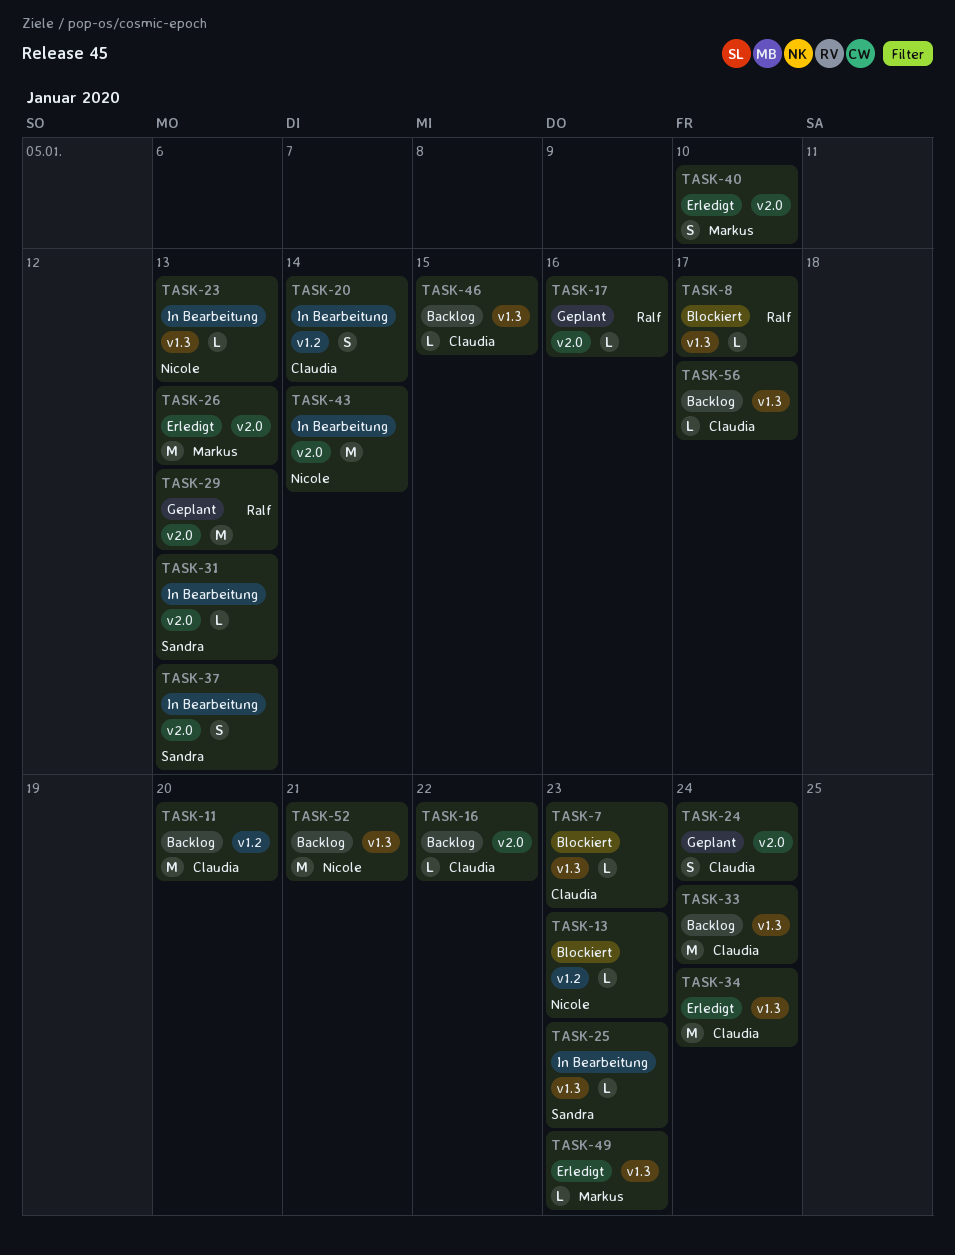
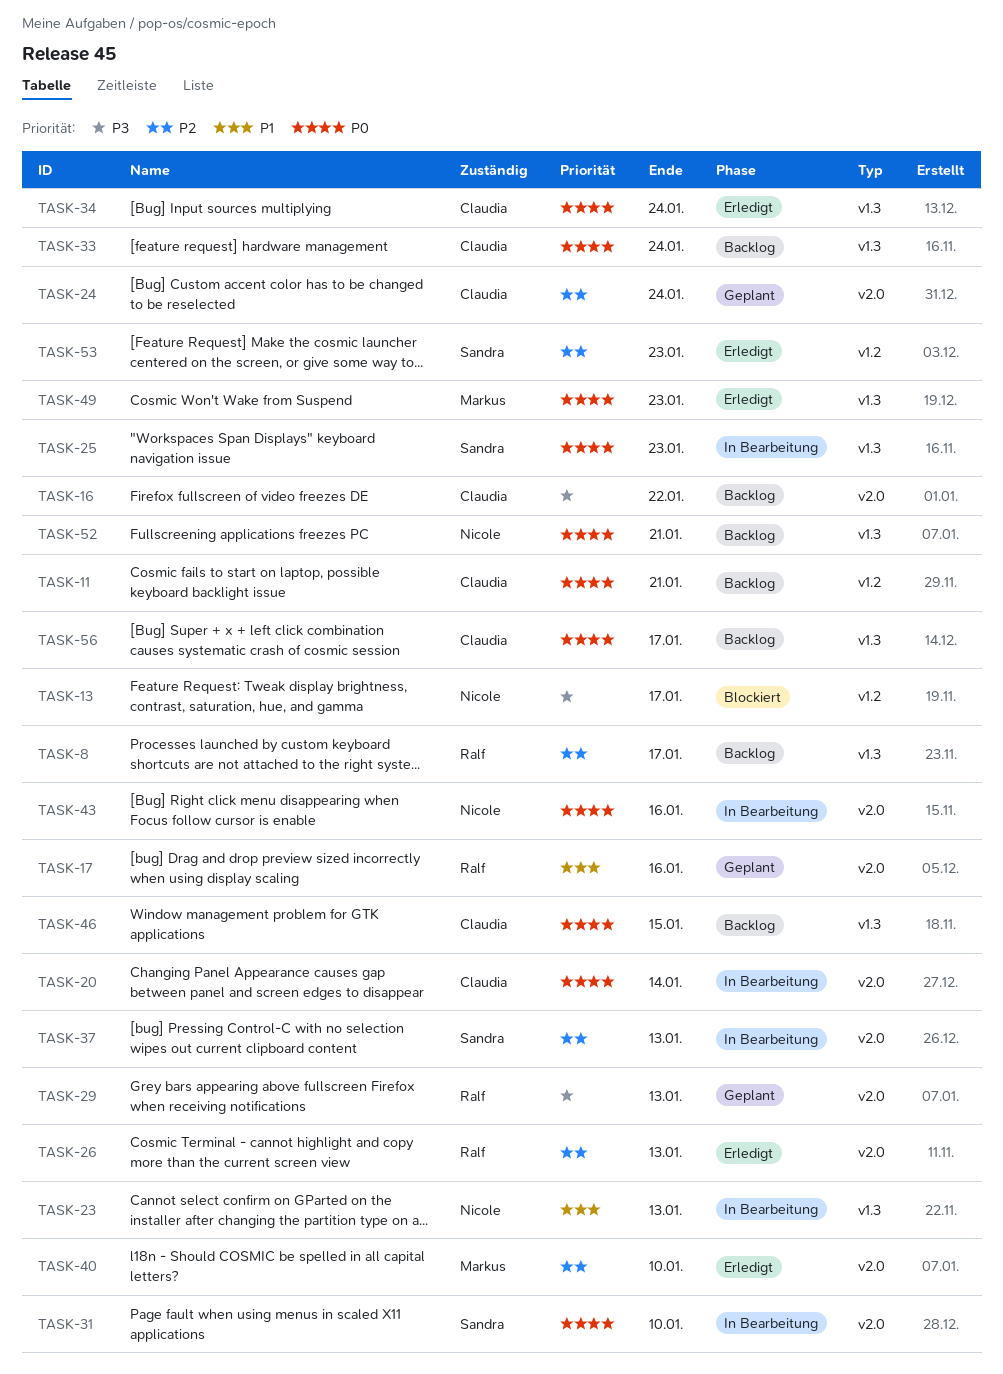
TASK-7: present -> none
TASK-8, status: Blockiert -> Backlog
TASK-11, due: Jan 20 -> Jan 21
TASK-13, due: Jan 23 -> Jan 17
TASK-20, label: v1.2 -> v2.0
TASK-26, owner: Markus -> Ralf
TASK-31, due: Jan 13 -> Jan 10
TASK-43, due: Jan 14 -> Jan 16
TASK-53: none -> present

